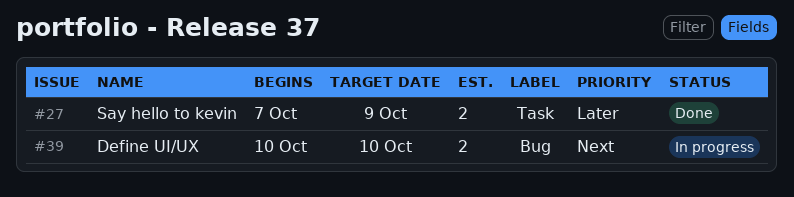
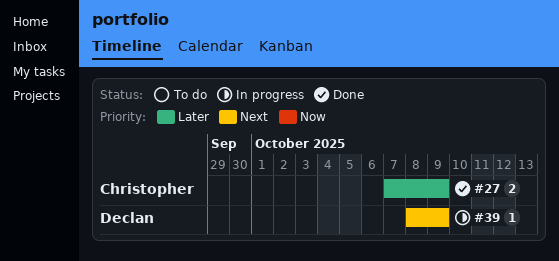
#39, estimate: 2 -> 1
#39, start: Oct 10 -> Oct 8
#39, due: Oct 10 -> Oct 9

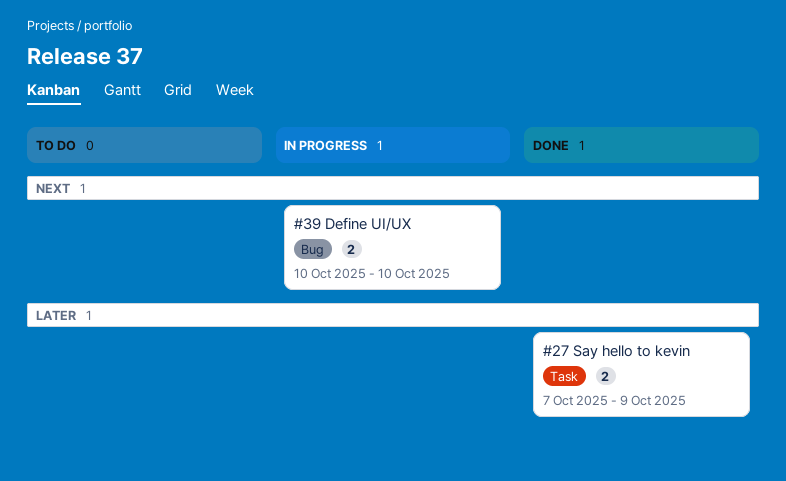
#39, estimate: 1 -> 2
#39, start: Oct 8 -> Oct 10
#39, due: Oct 9 -> Oct 10

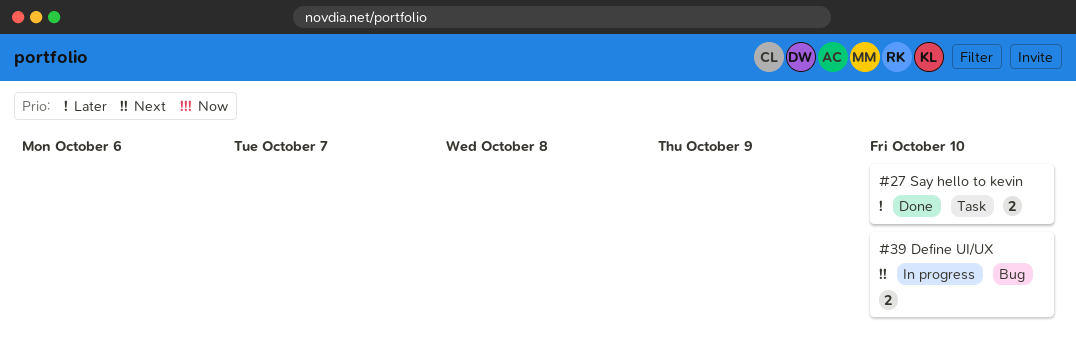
#27, due: Oct 9 -> Oct 10

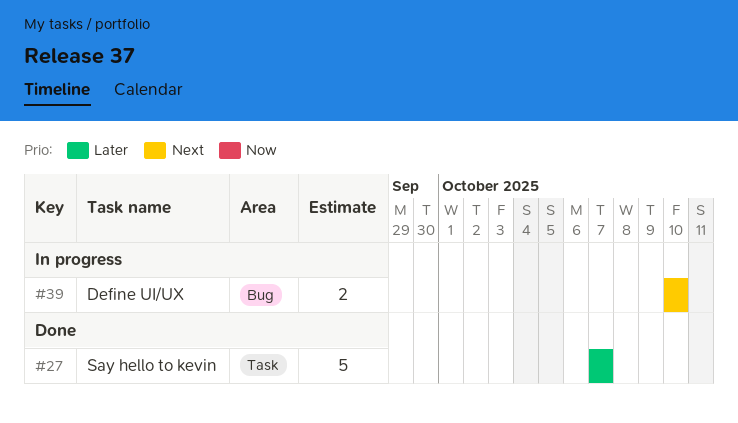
#27, estimate: 2 -> 5
#27, due: Oct 10 -> Oct 7

